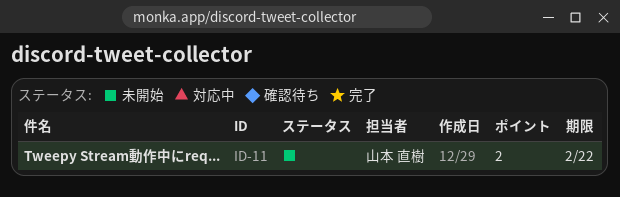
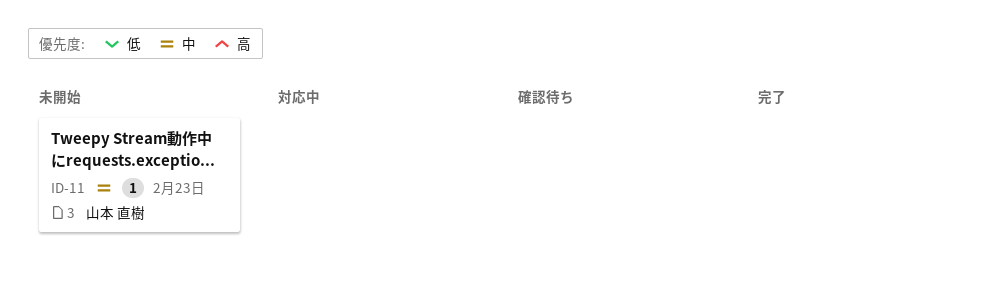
ID-11, estimate: 2 -> 1
ID-11, due: Feb 22 -> Feb 23

